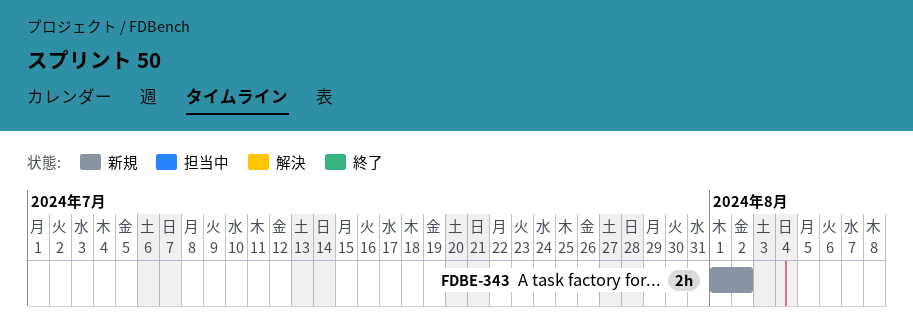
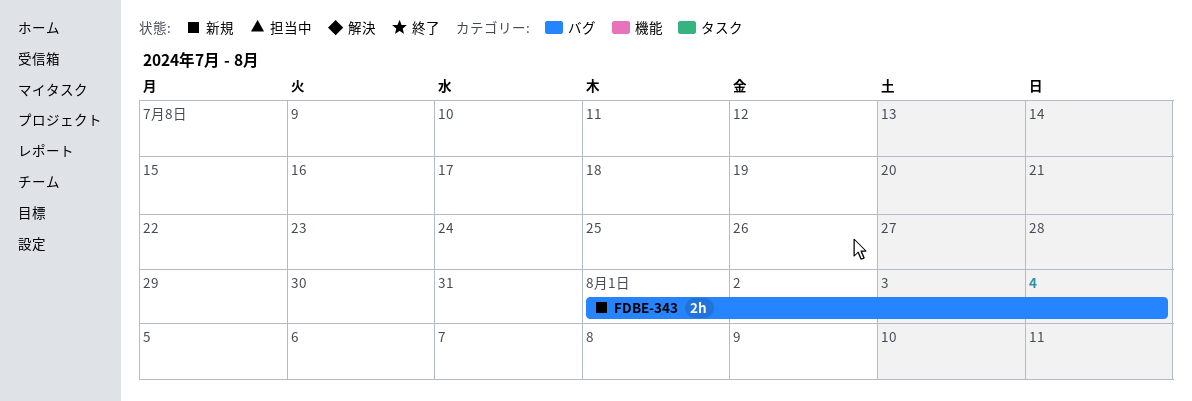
FDBE-343, due: Aug 2 -> Aug 4

